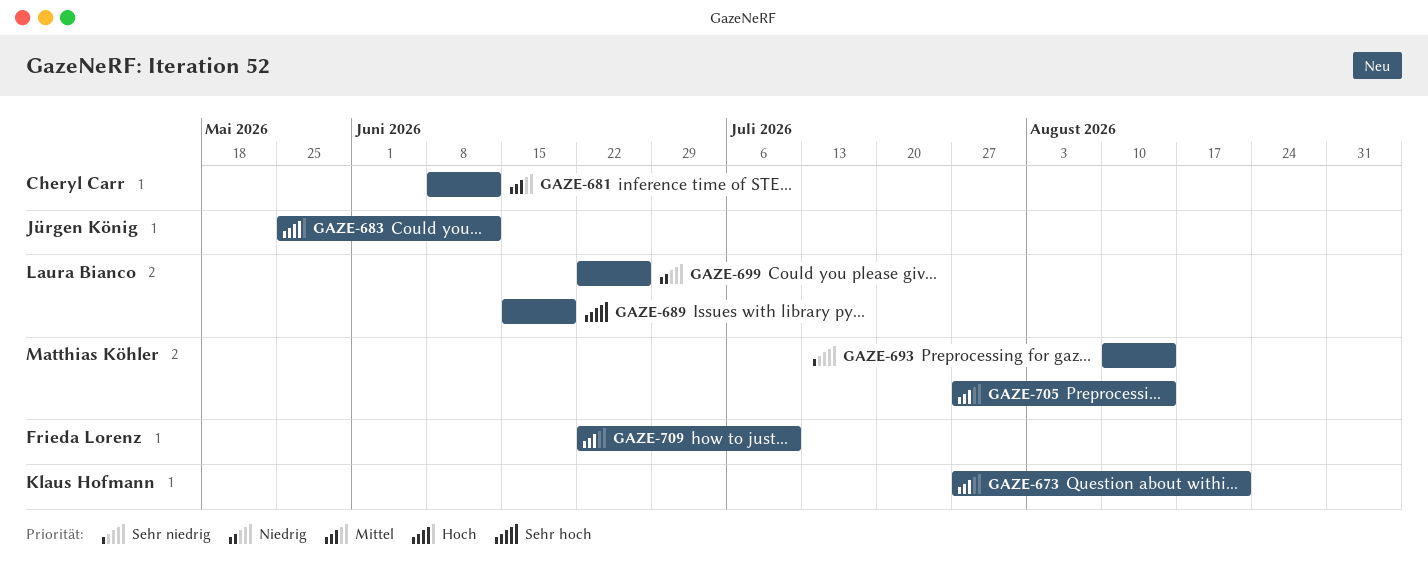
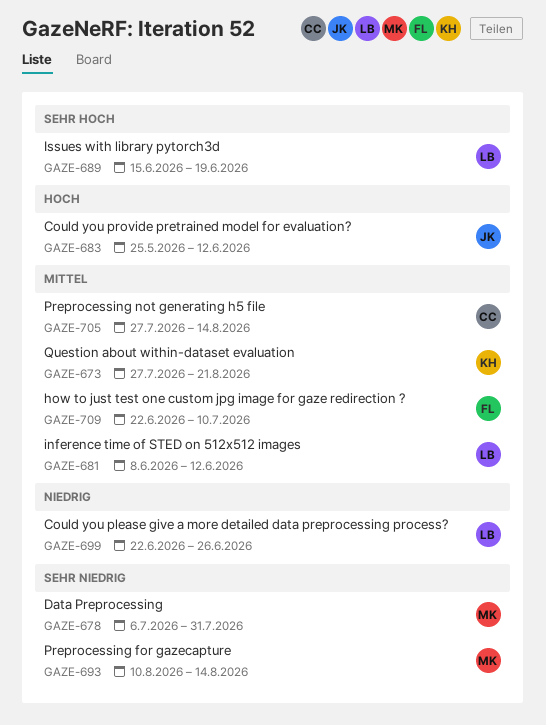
GAZE-678: none -> present
GAZE-681, owner: Cheryl Carr -> Laura Bianco
GAZE-705, owner: Matthias Köhler -> Cheryl Carr

